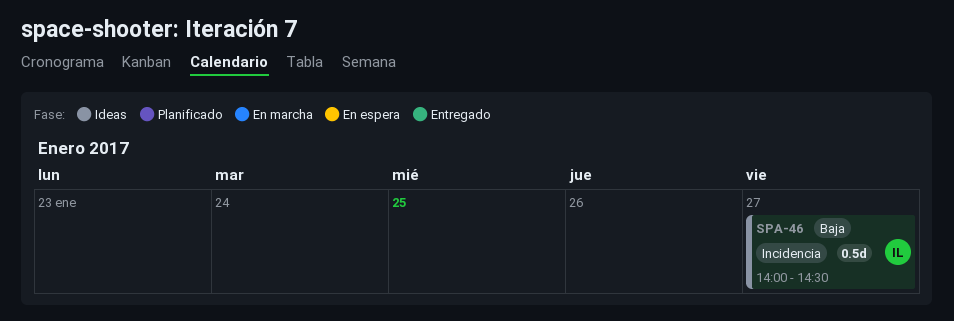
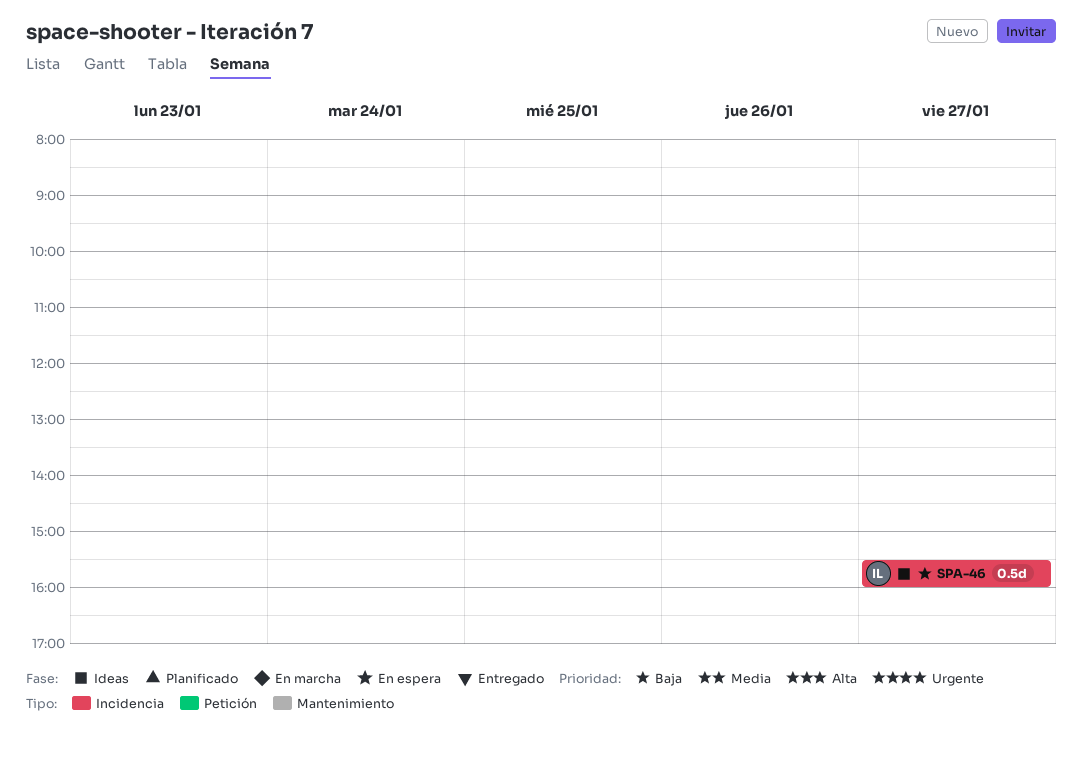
SPA-46, begins: 14:00 -> 15:30
SPA-46, ends: 14:30 -> 16:00

